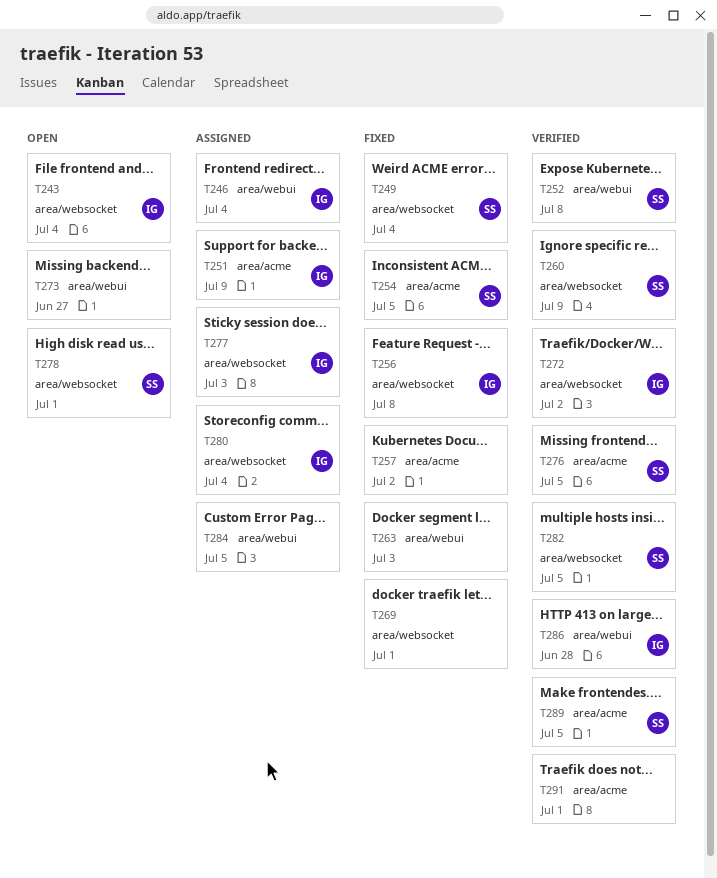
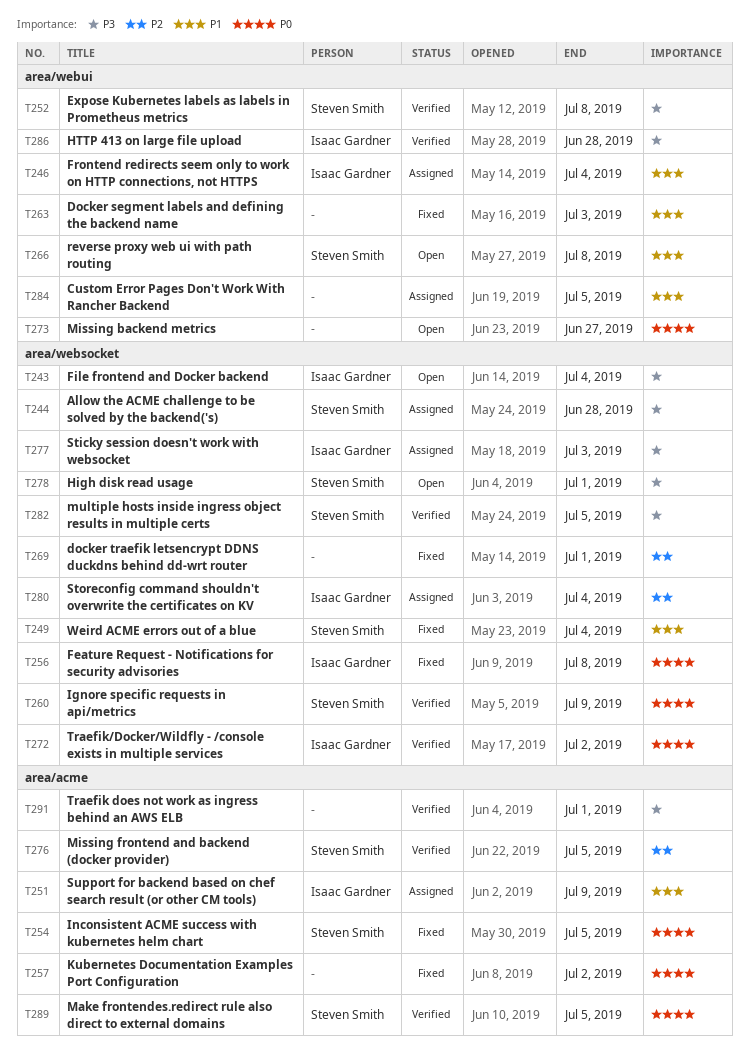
T244: none -> present
T266: none -> present

